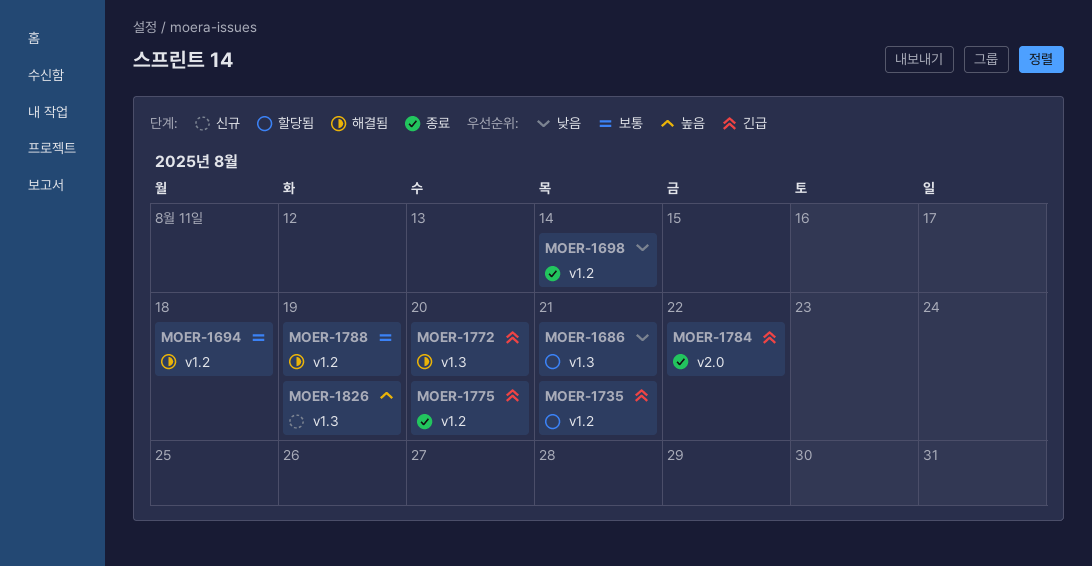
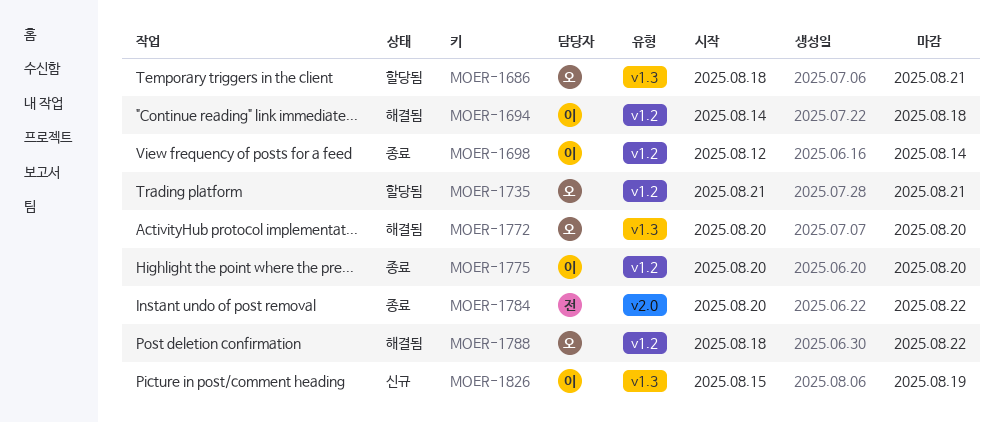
MOER-1788, due: Aug 19 -> Aug 22

